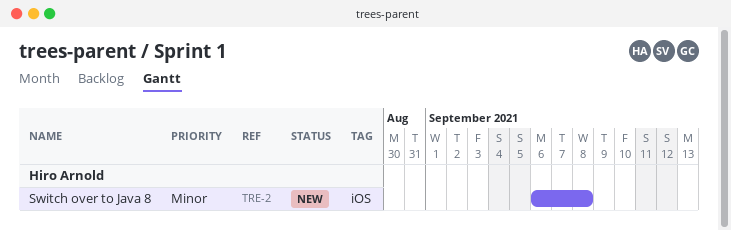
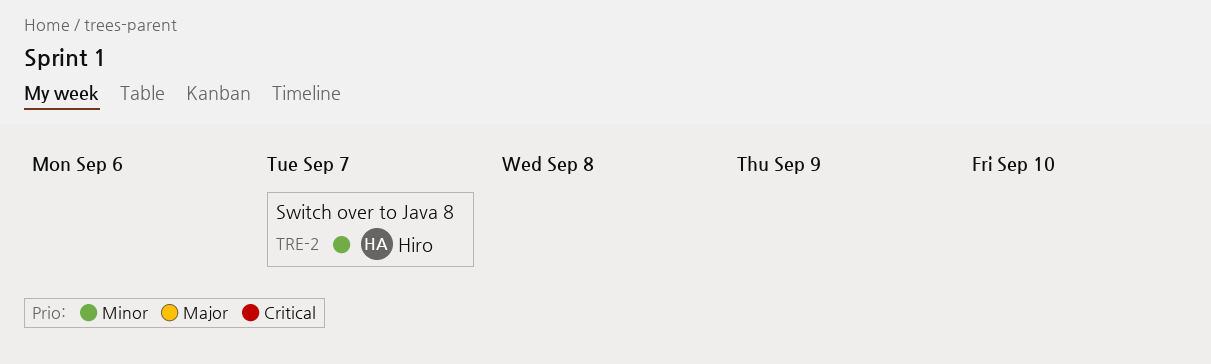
TRE-2, due: Sep 8 -> Sep 7

